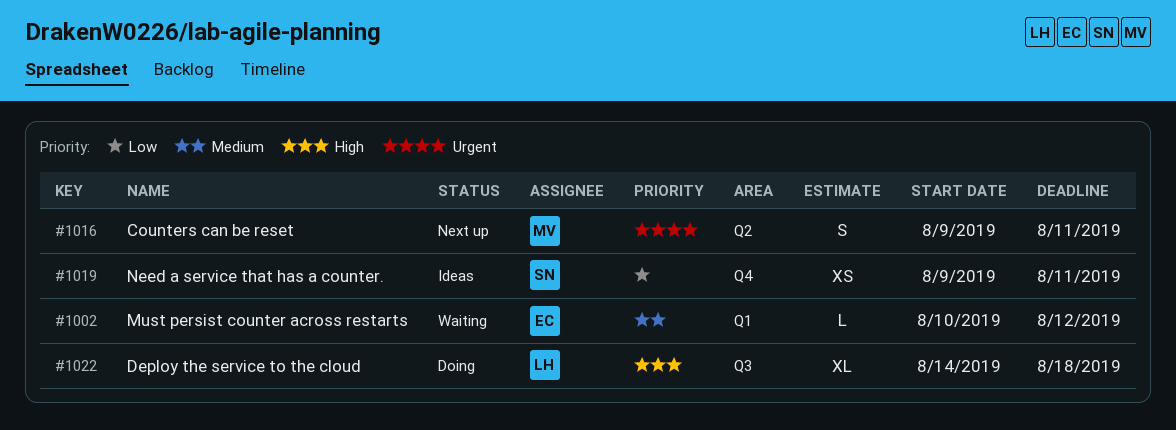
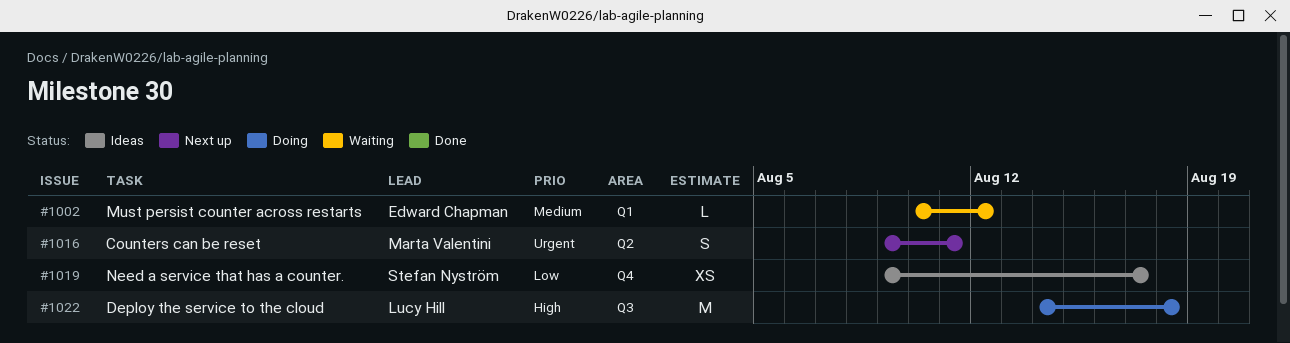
#1019, due: Aug 11 -> Aug 17
#1022, estimate: XL -> M

